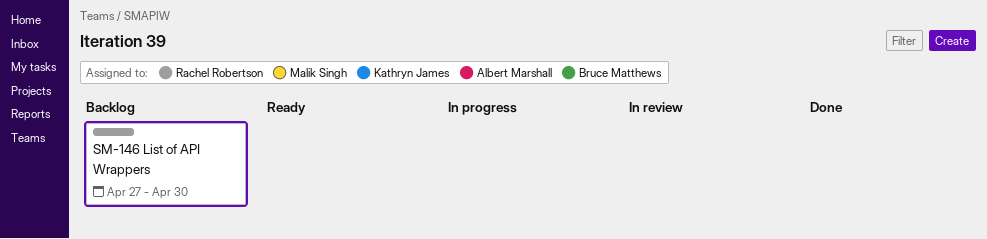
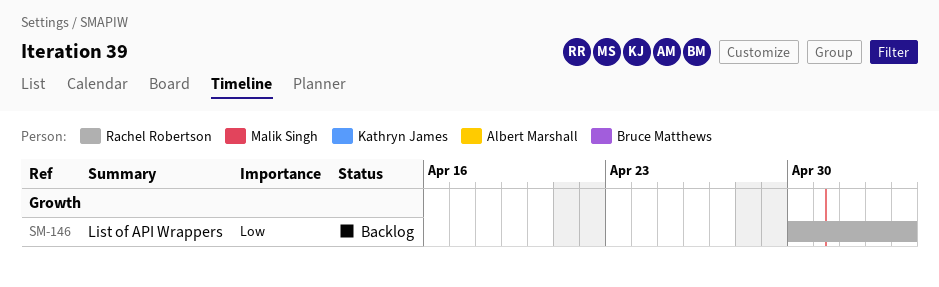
SM-146, start: Apr 27 -> Apr 30
SM-146, due: Apr 30 -> May 4

